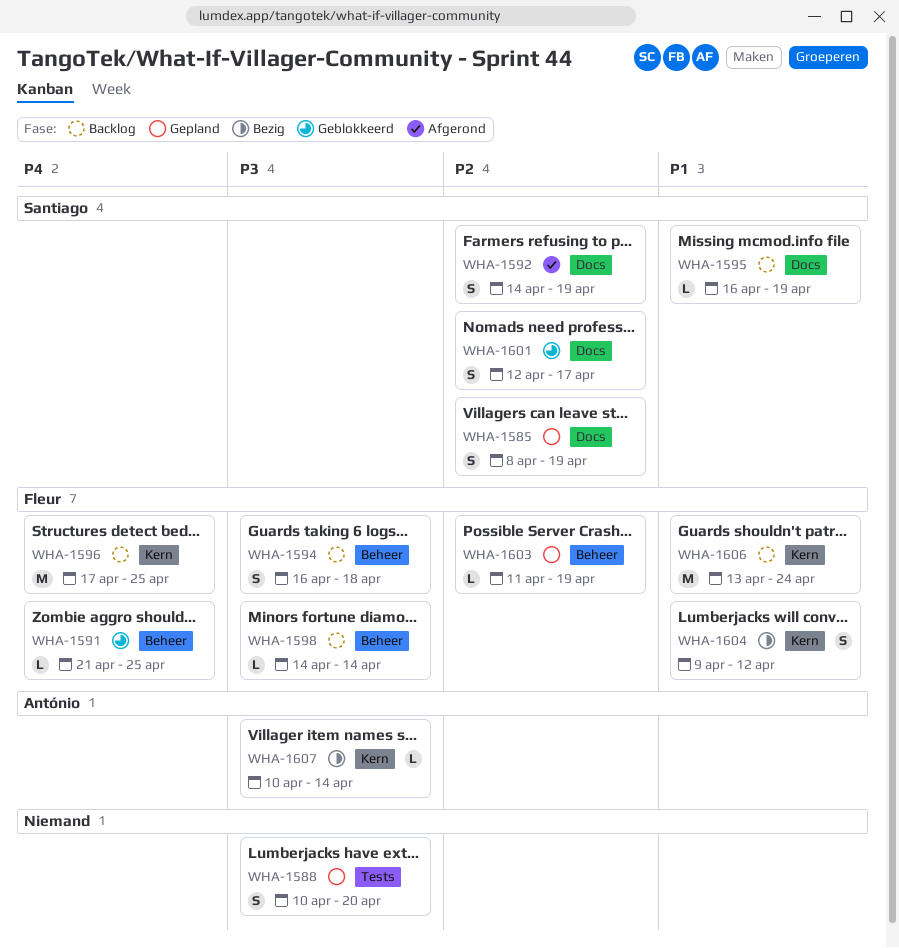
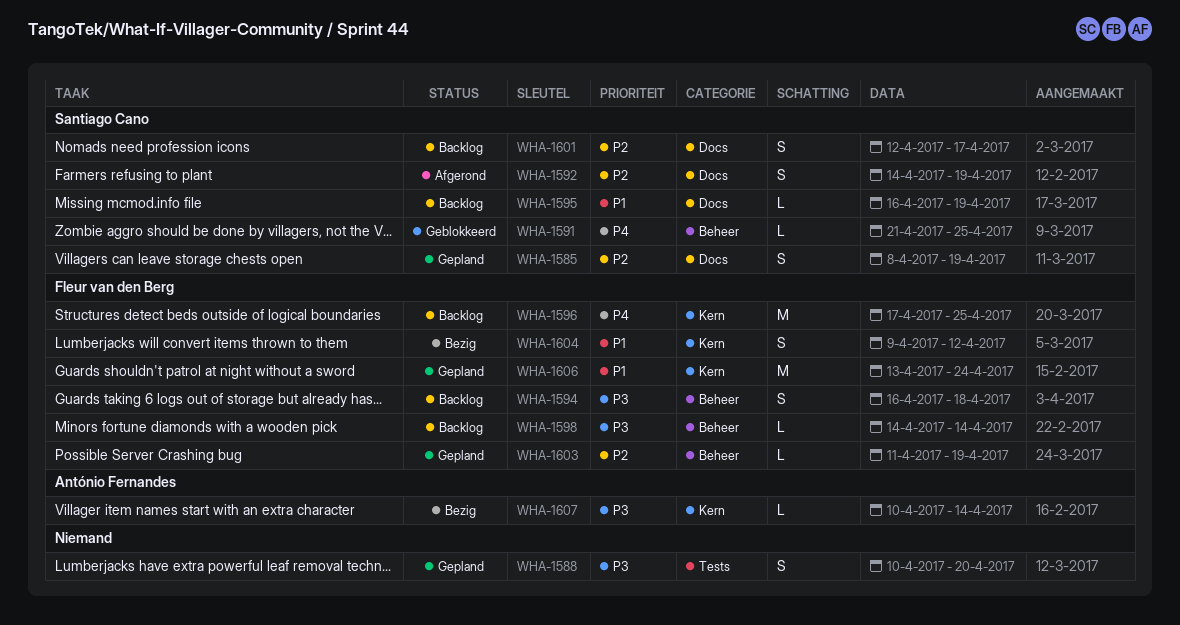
WHA-1591, owner: Fleur van den Berg -> Santiago Cano
WHA-1601, status: Geblokkeerd -> Backlog
WHA-1606, status: Backlog -> Gepland

